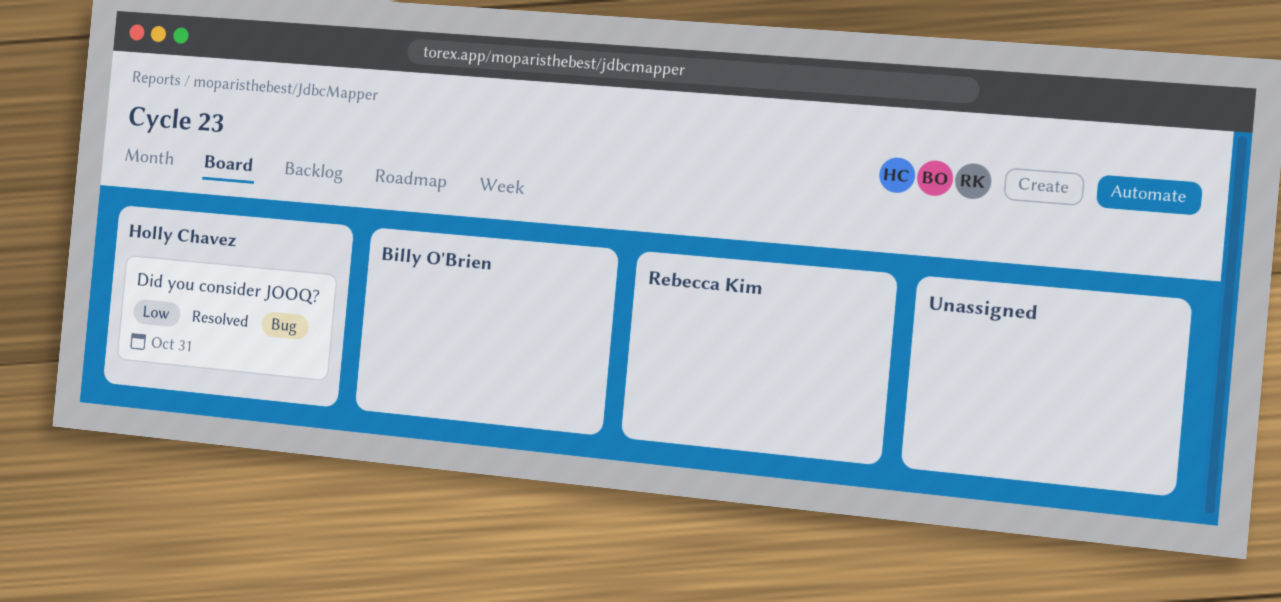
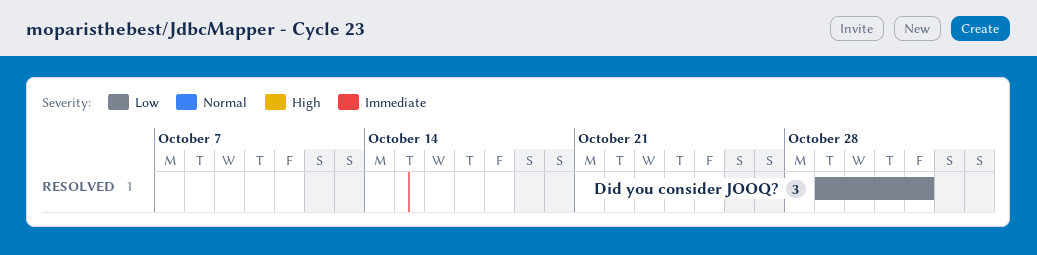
Did you consider JOOQ?, due: Oct 31 -> Nov 1

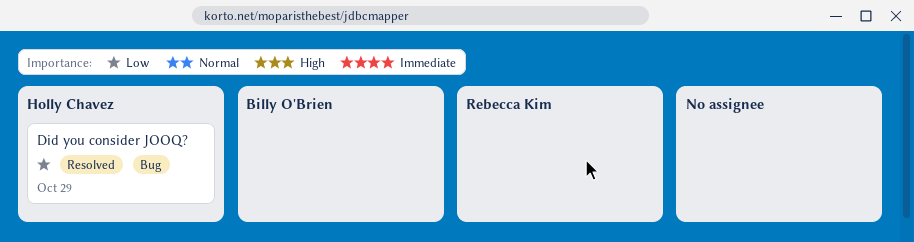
Did you consider JOOQ?, due: Nov 1 -> Oct 29

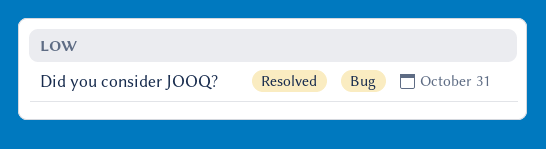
Did you consider JOOQ?, due: Oct 29 -> Oct 31

